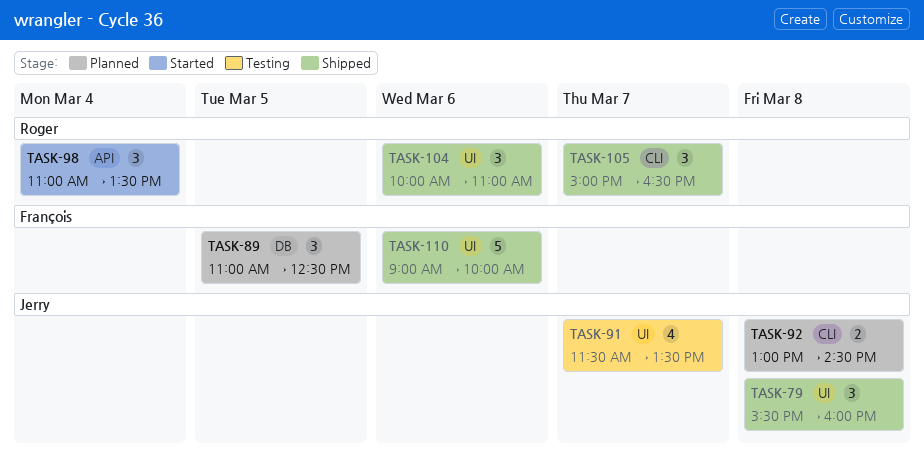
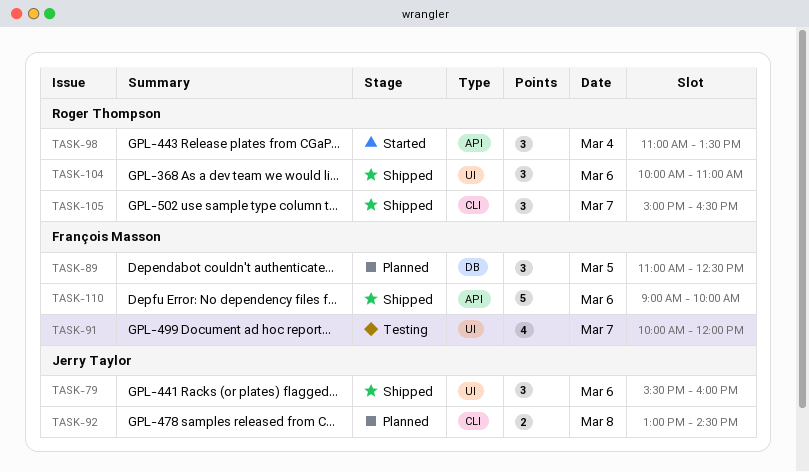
TASK-79, day: Mar 8 -> Mar 6
TASK-91, owner: Jerry Taylor -> François Masson
TASK-91, begins: 11:30 -> 10:00
TASK-91, ends: 13:30 -> 12:00
TASK-110, label: UI -> API

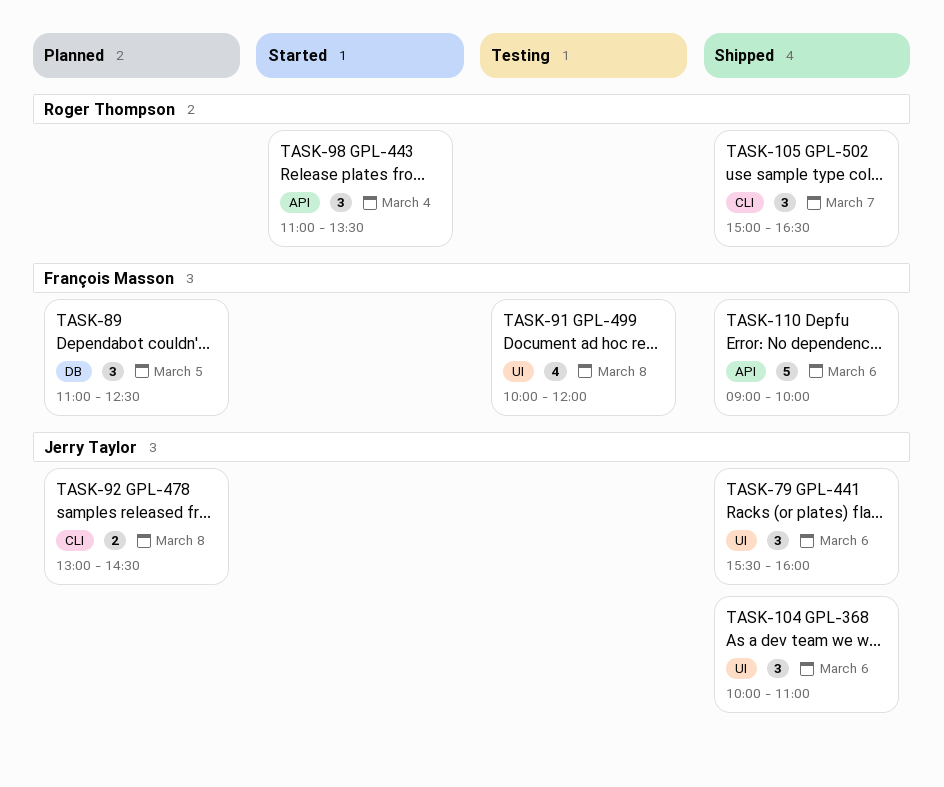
TASK-91, day: Mar 7 -> Mar 8
TASK-104, owner: Roger Thompson -> Jerry Taylor

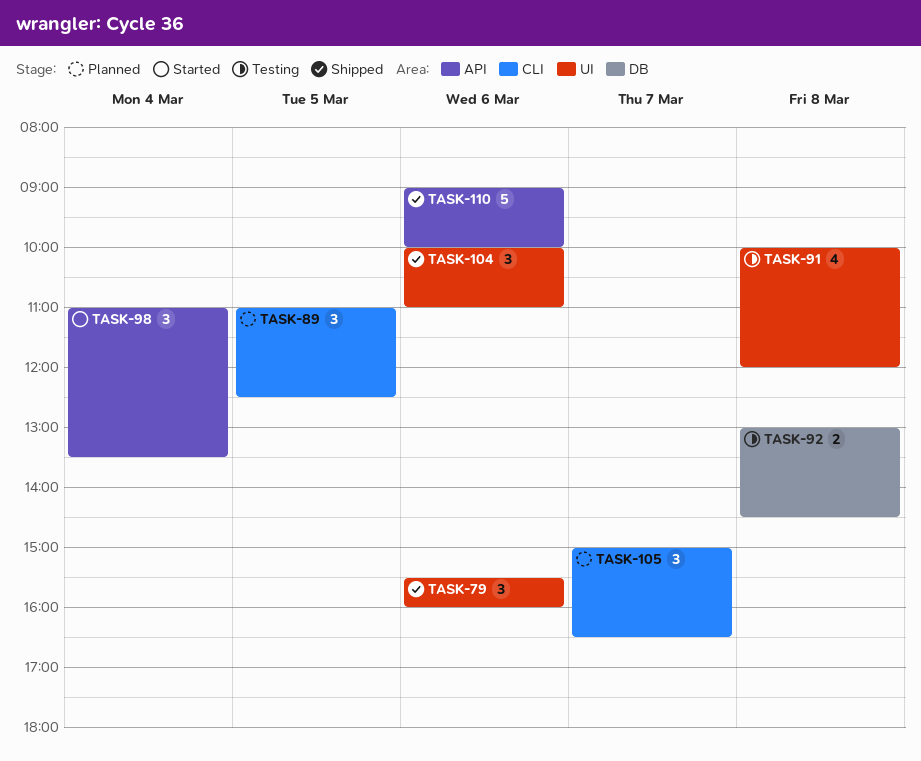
TASK-89, label: DB -> CLI
TASK-92, status: Planned -> Testing
TASK-92, label: CLI -> DB
TASK-105, status: Shipped -> Planned

